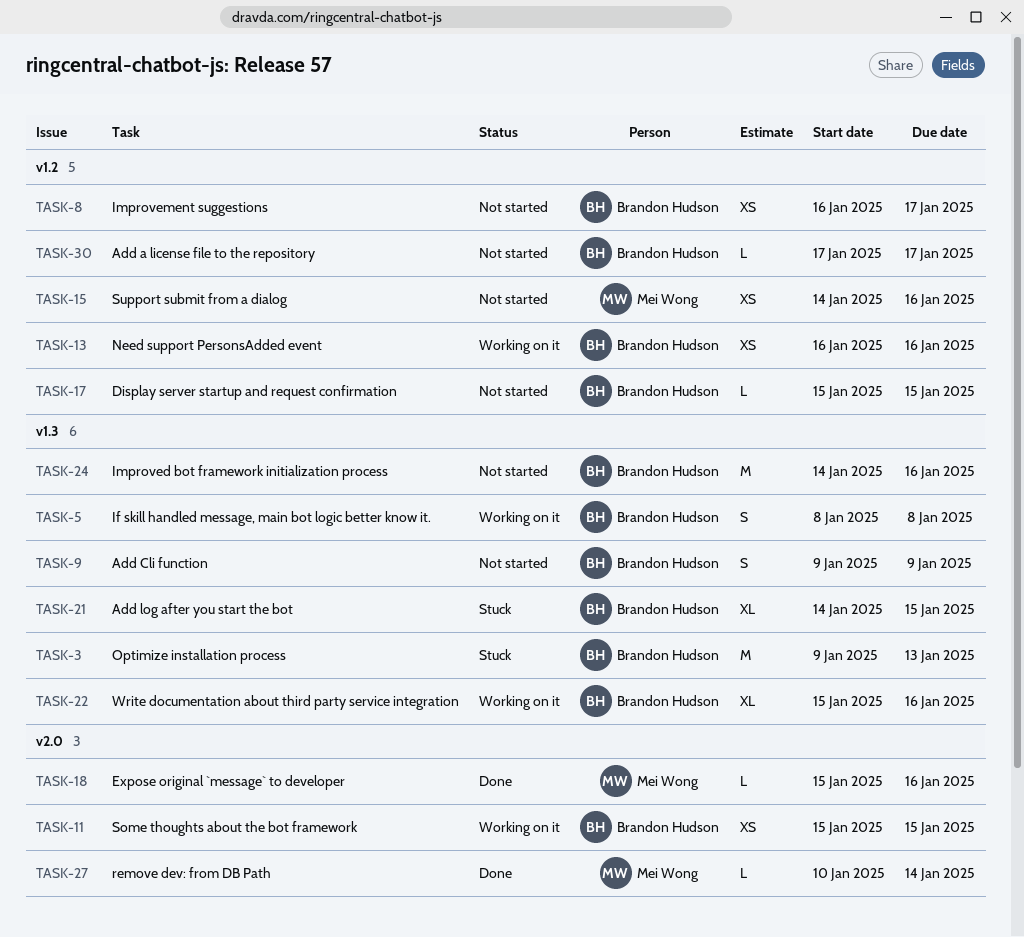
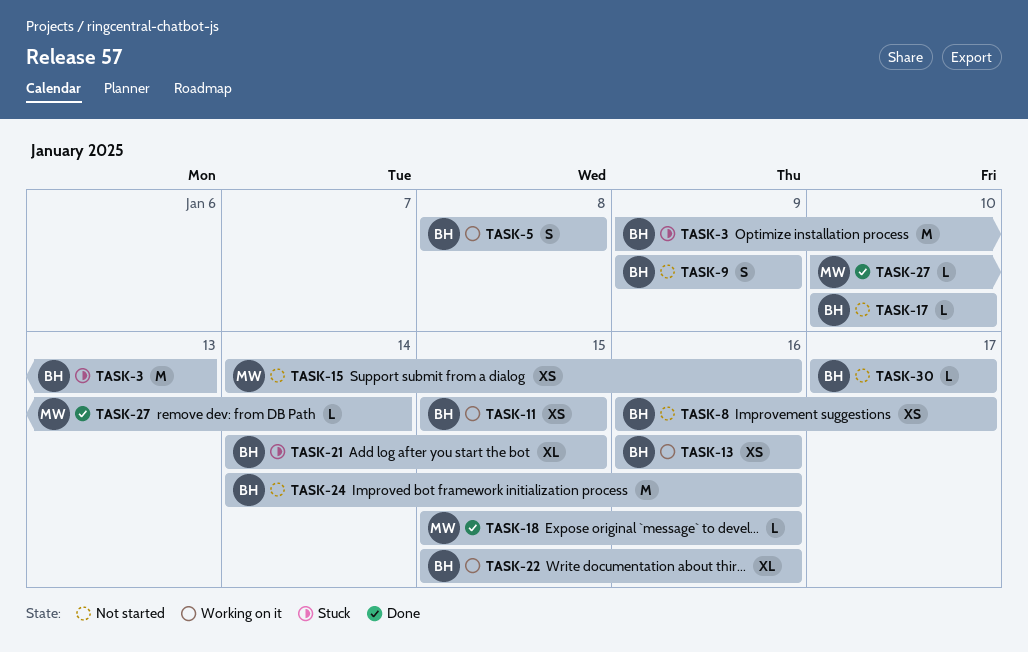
TASK-17, start: Jan 15 -> Jan 10
TASK-17, due: Jan 15 -> Jan 10

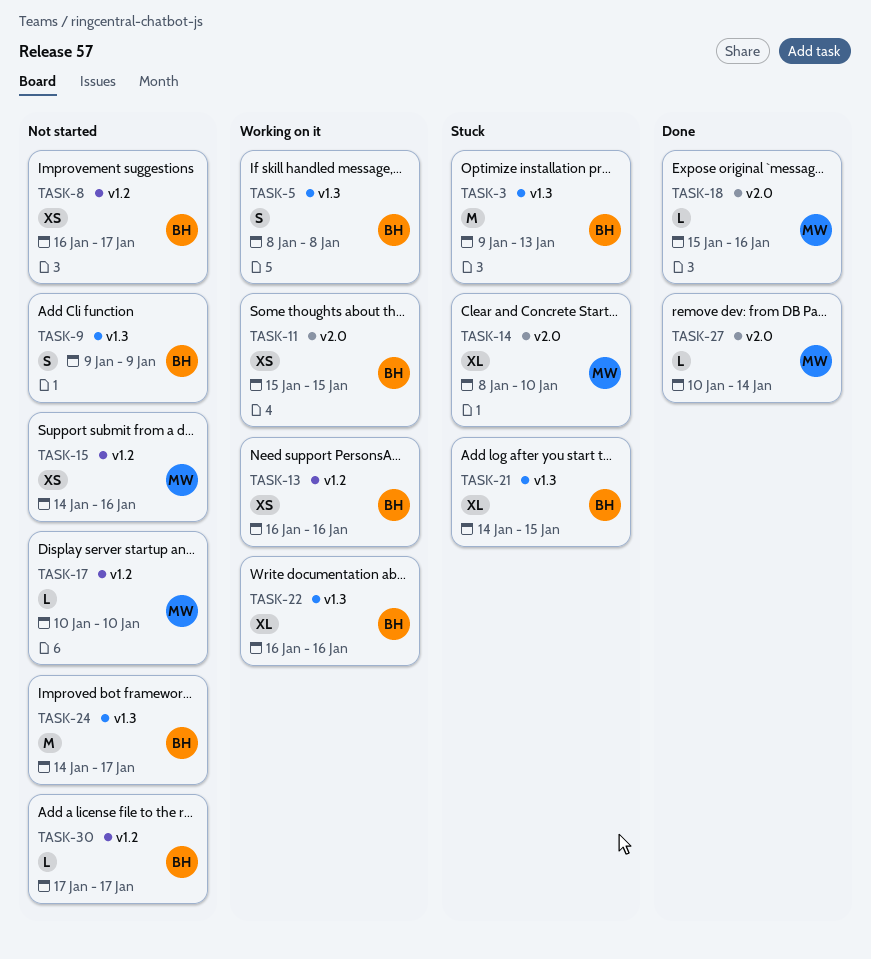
TASK-14: none -> present
TASK-17, owner: BH -> MW
TASK-22, start: Jan 15 -> Jan 16
TASK-24, due: Jan 16 -> Jan 17

